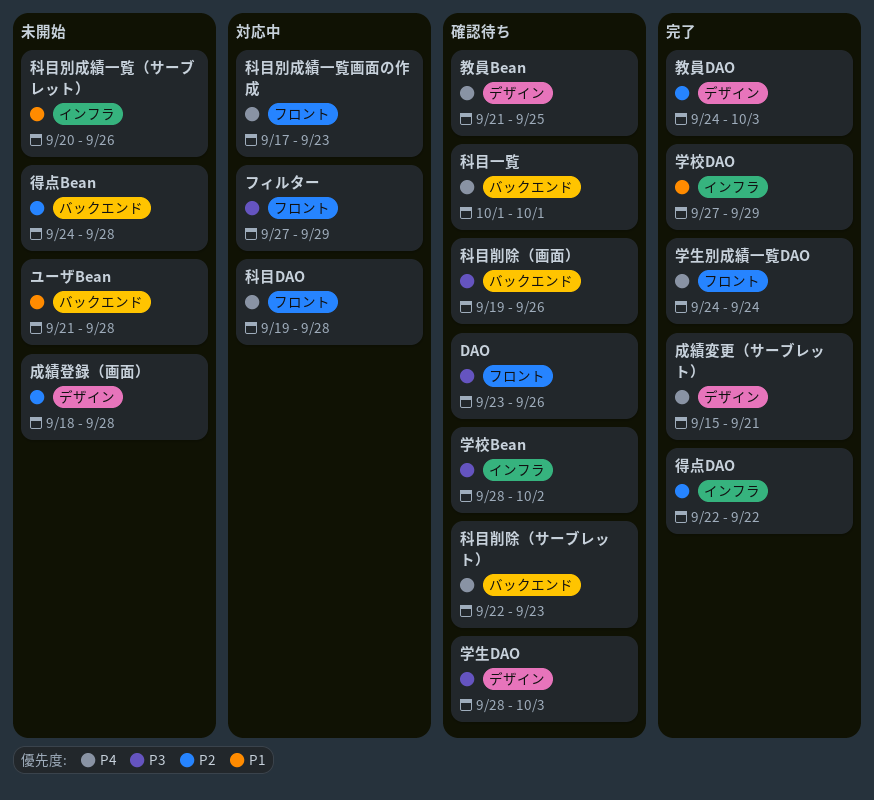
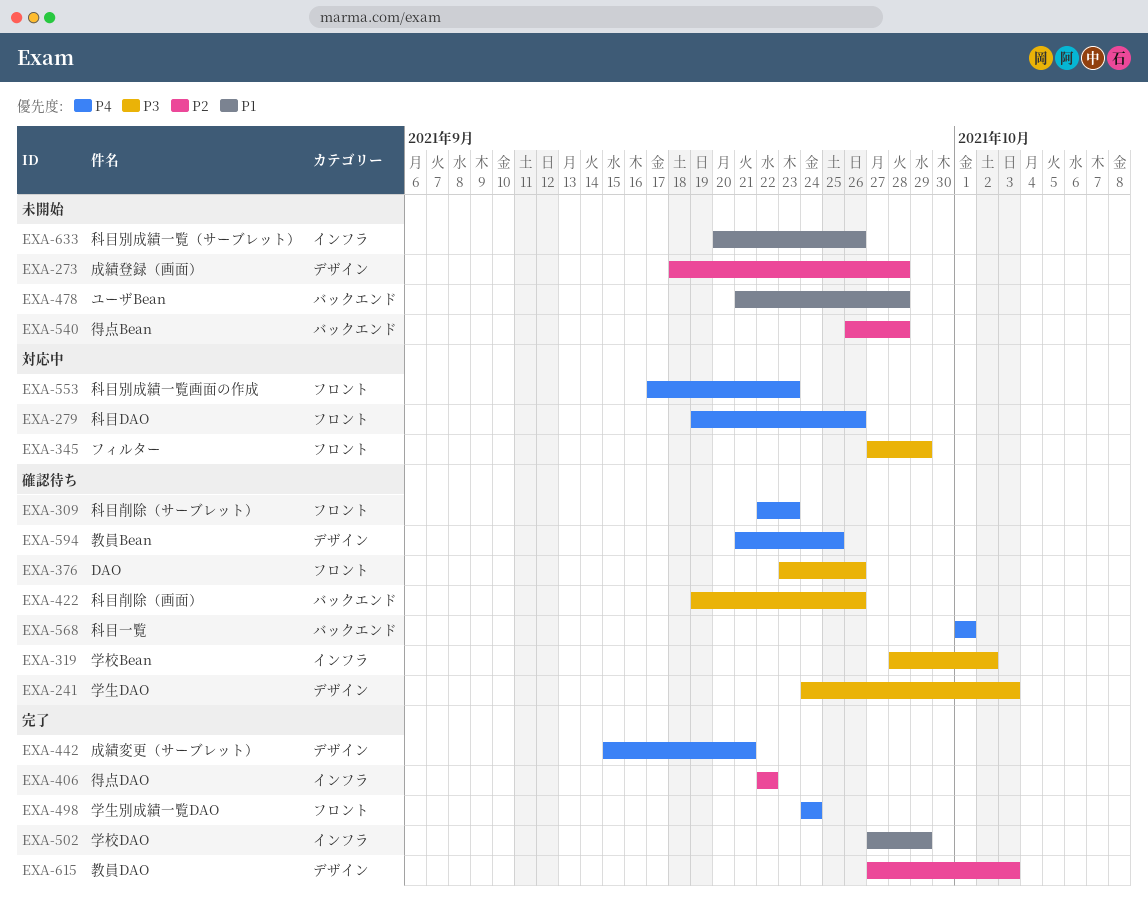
学生DAO, start: Sep 28 -> Sep 24
得点Bean, start: Sep 24 -> Sep 26
教員DAO, start: Sep 24 -> Sep 27
科目DAO, due: Sep 28 -> Sep 26
科目削除（サーブレット）, label: バックエンド -> フロント

